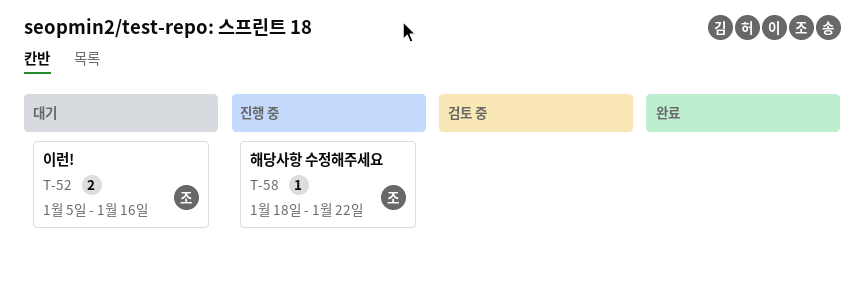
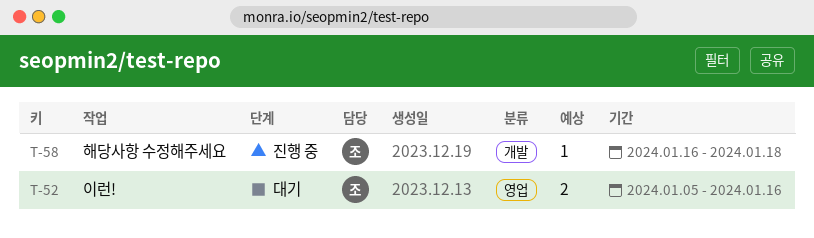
T-58, start: Jan 18 -> Jan 16
T-58, due: Jan 22 -> Jan 18

